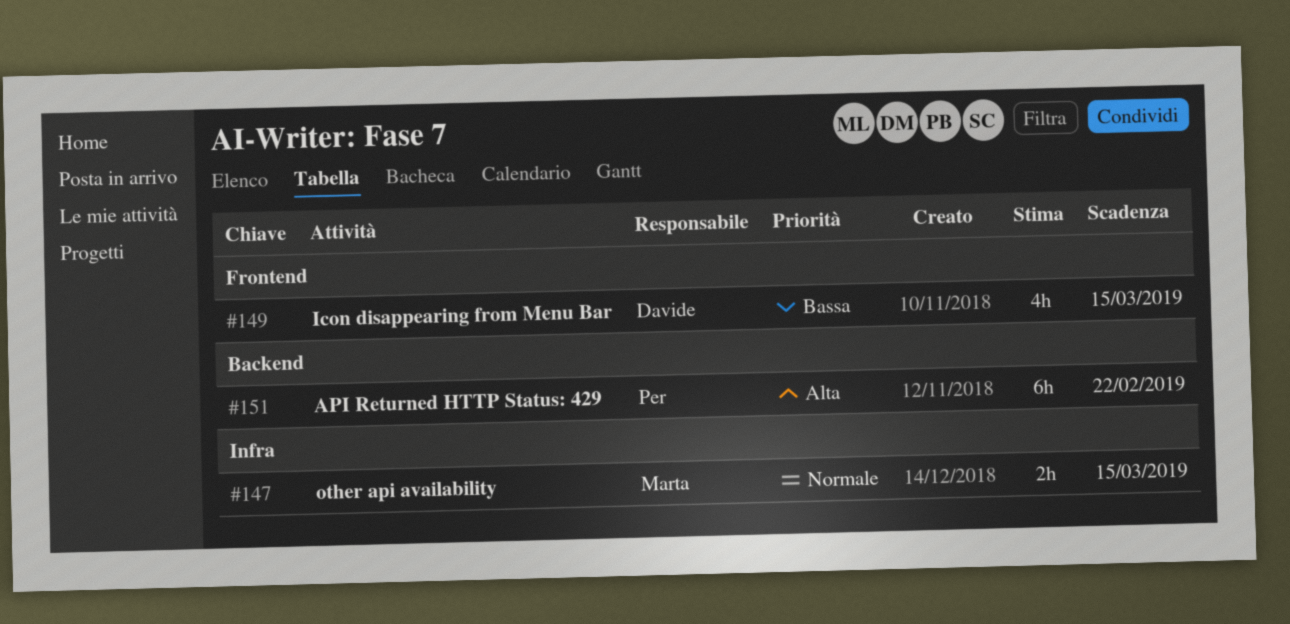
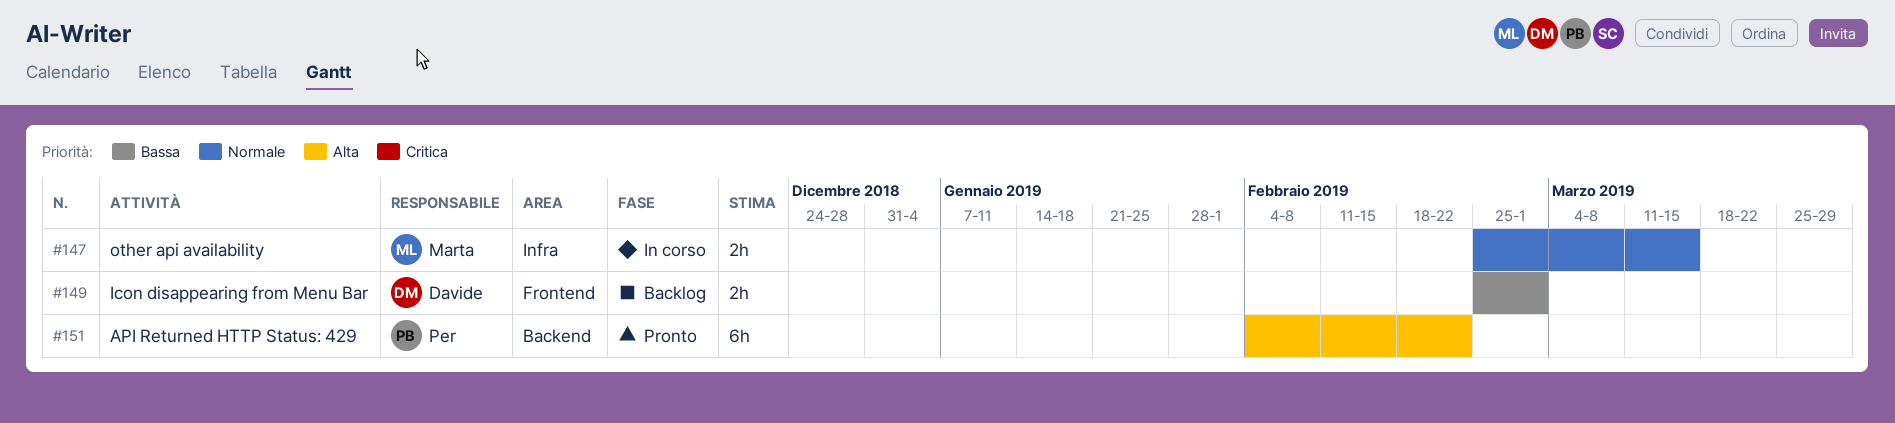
#149, estimate: 4h -> 2h
#149, due: Mar 15 -> Mar 1

